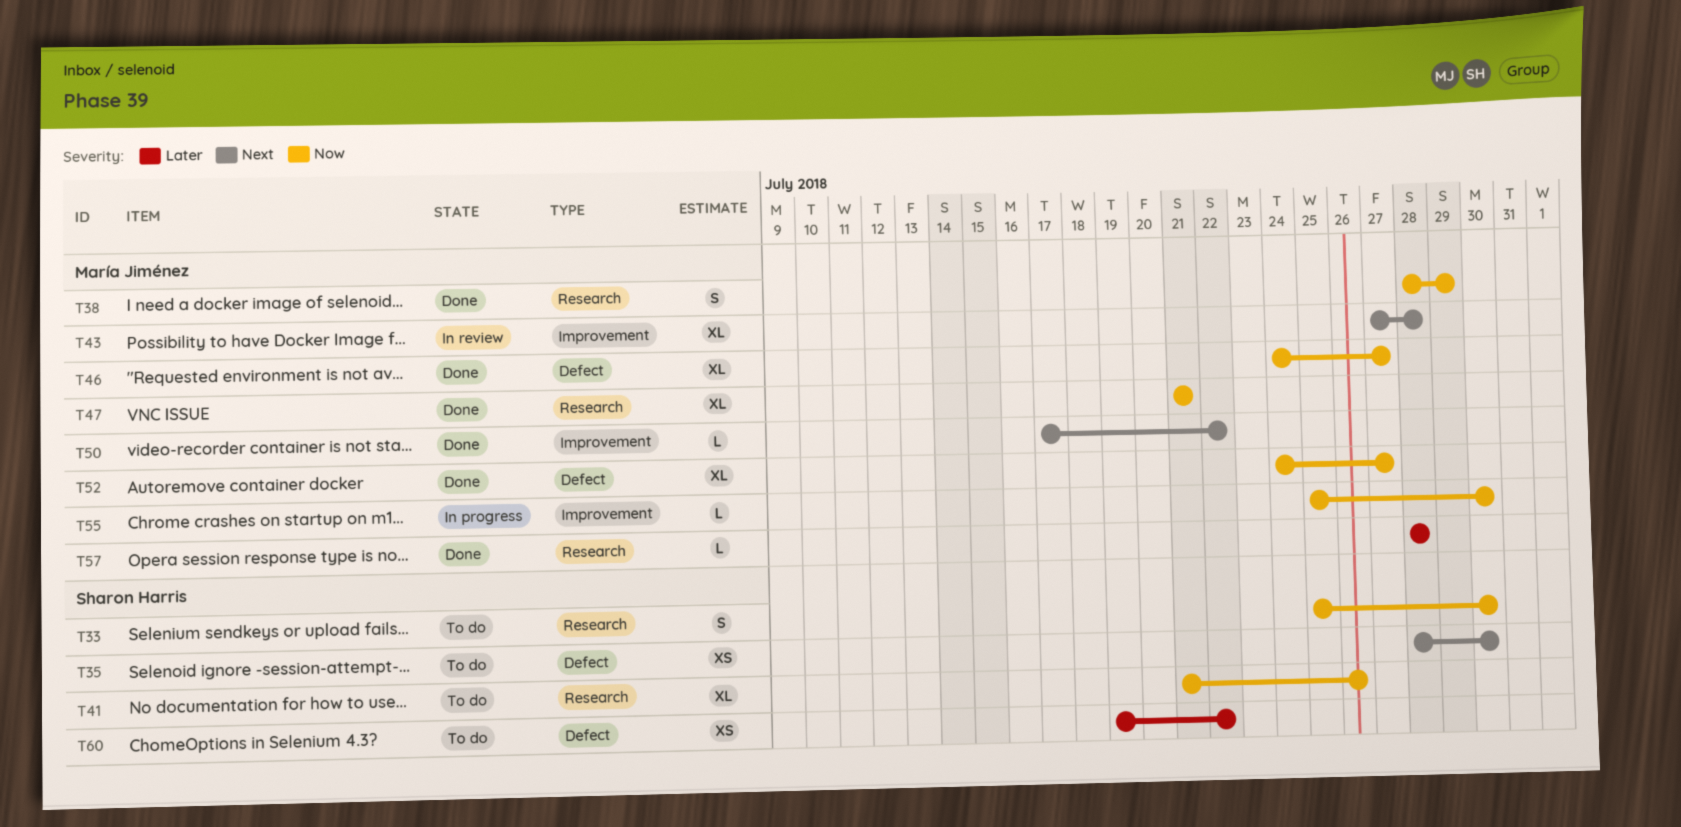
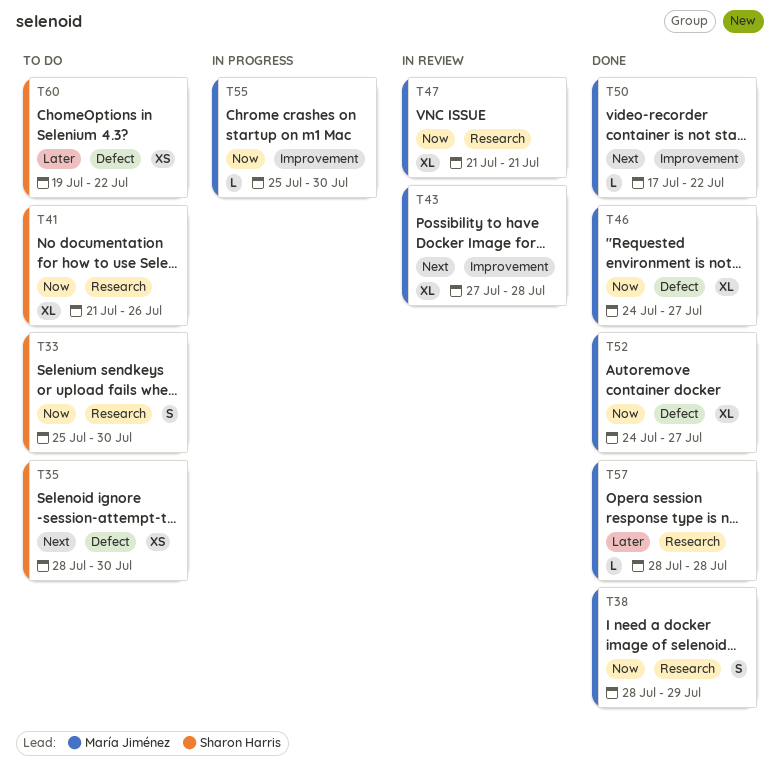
T47, status: Done -> In review

